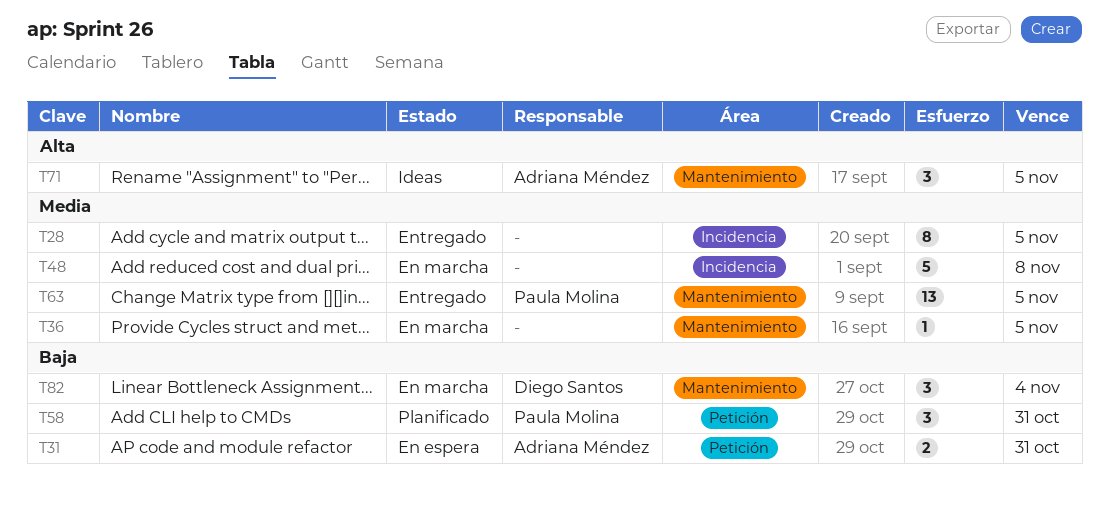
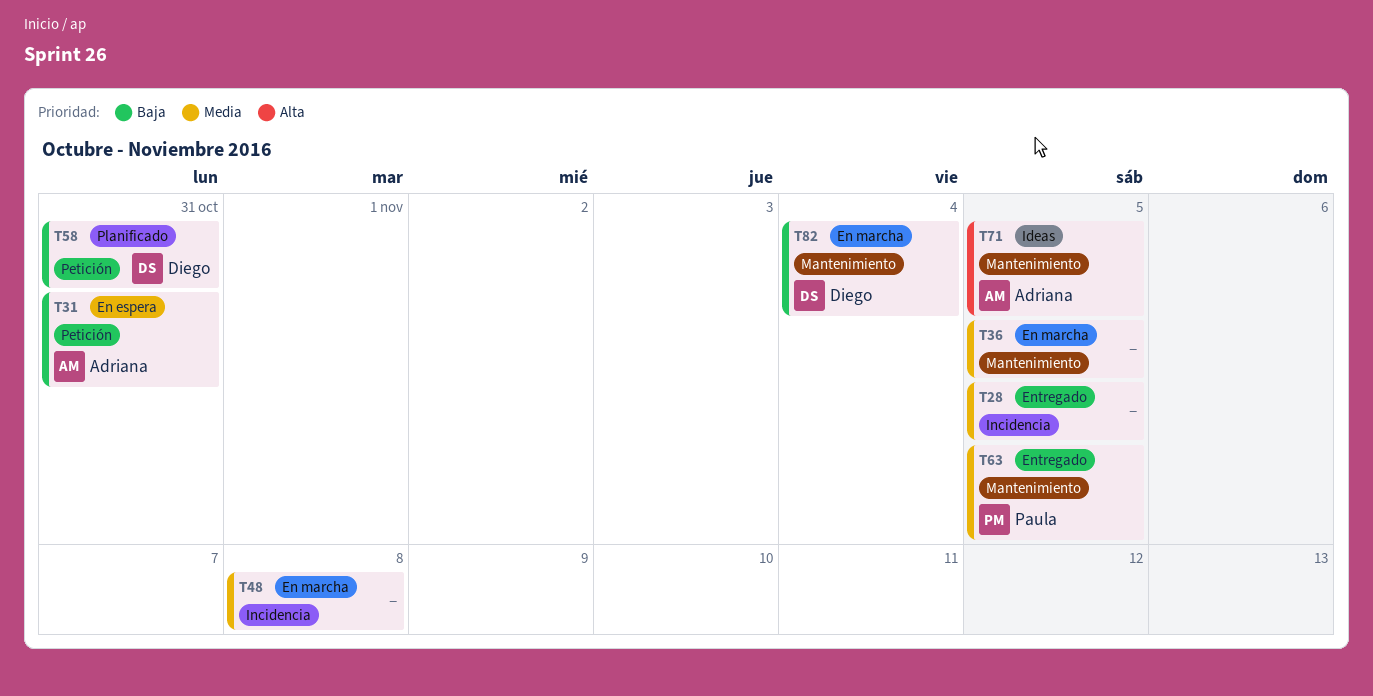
T58, owner: Paula Molina -> Diego Santos

